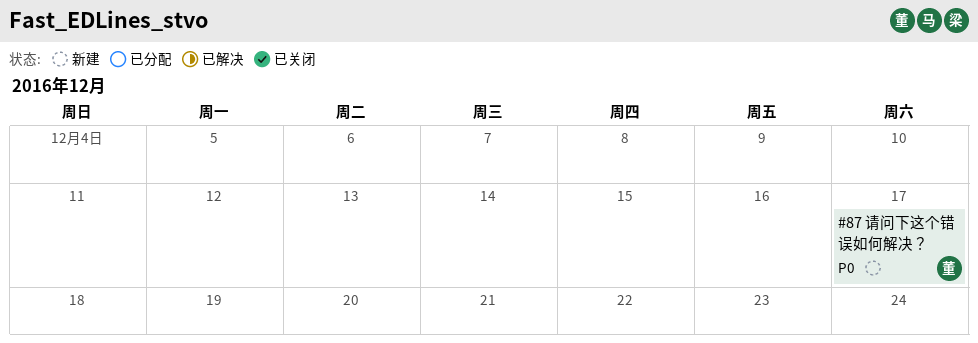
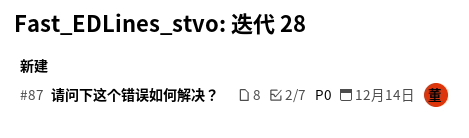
#87, due: Dec 17 -> Dec 14

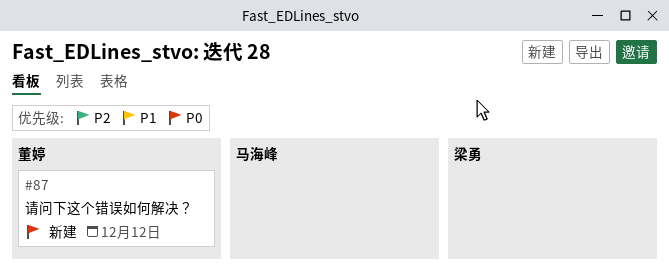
#87, due: Dec 14 -> Dec 12

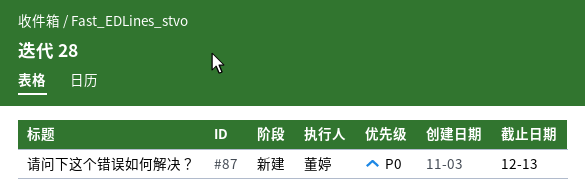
#87, due: Dec 12 -> Dec 13

